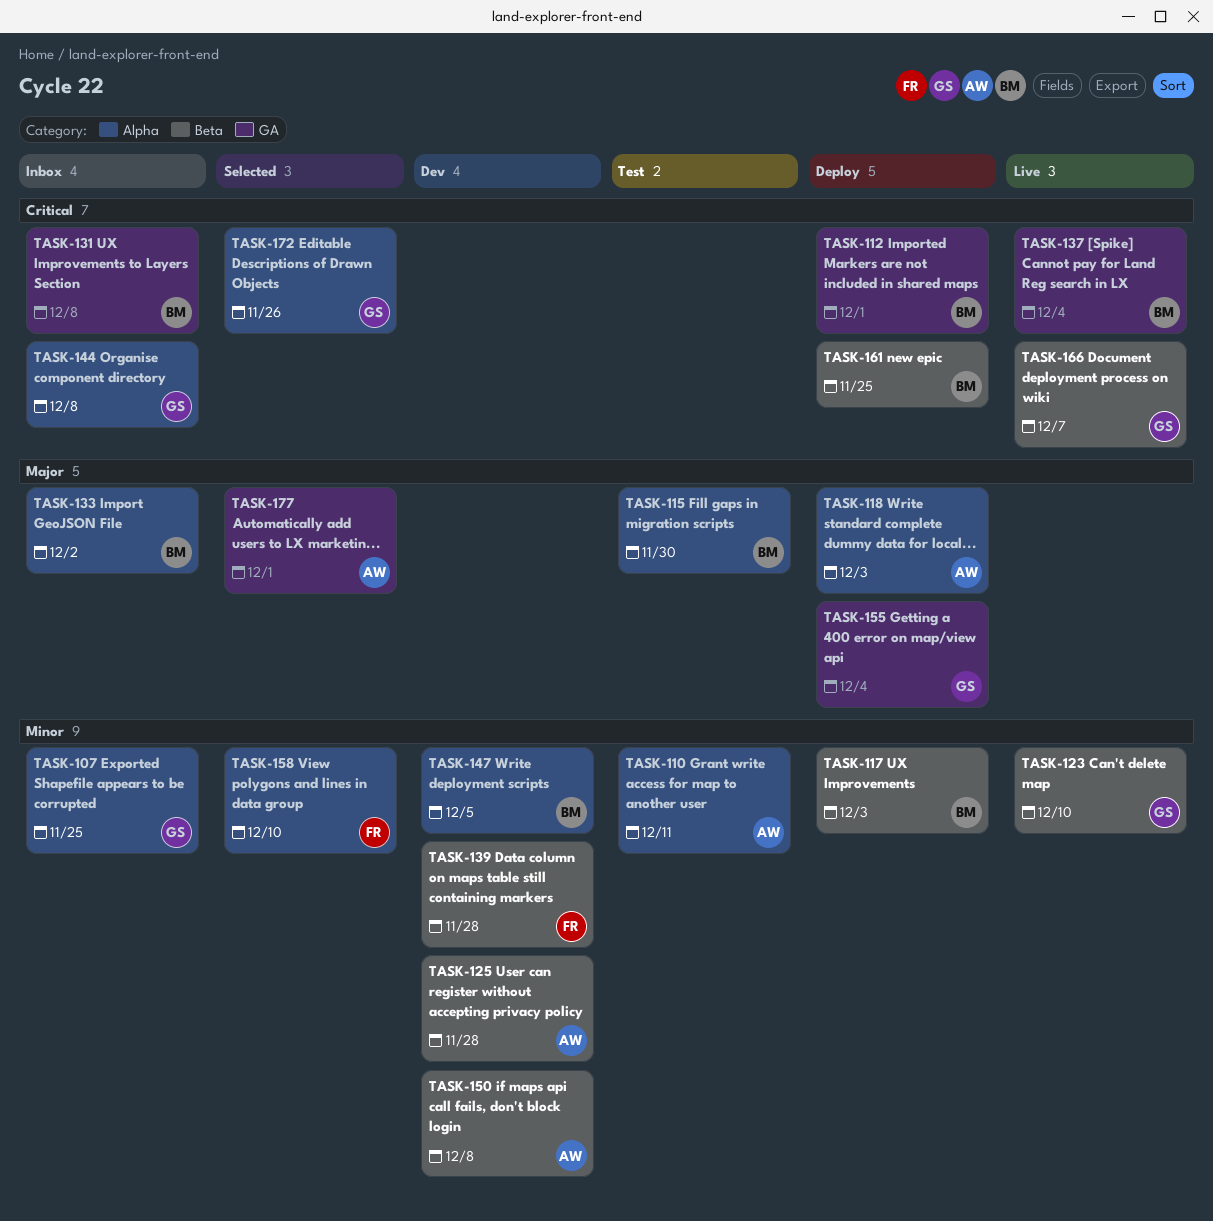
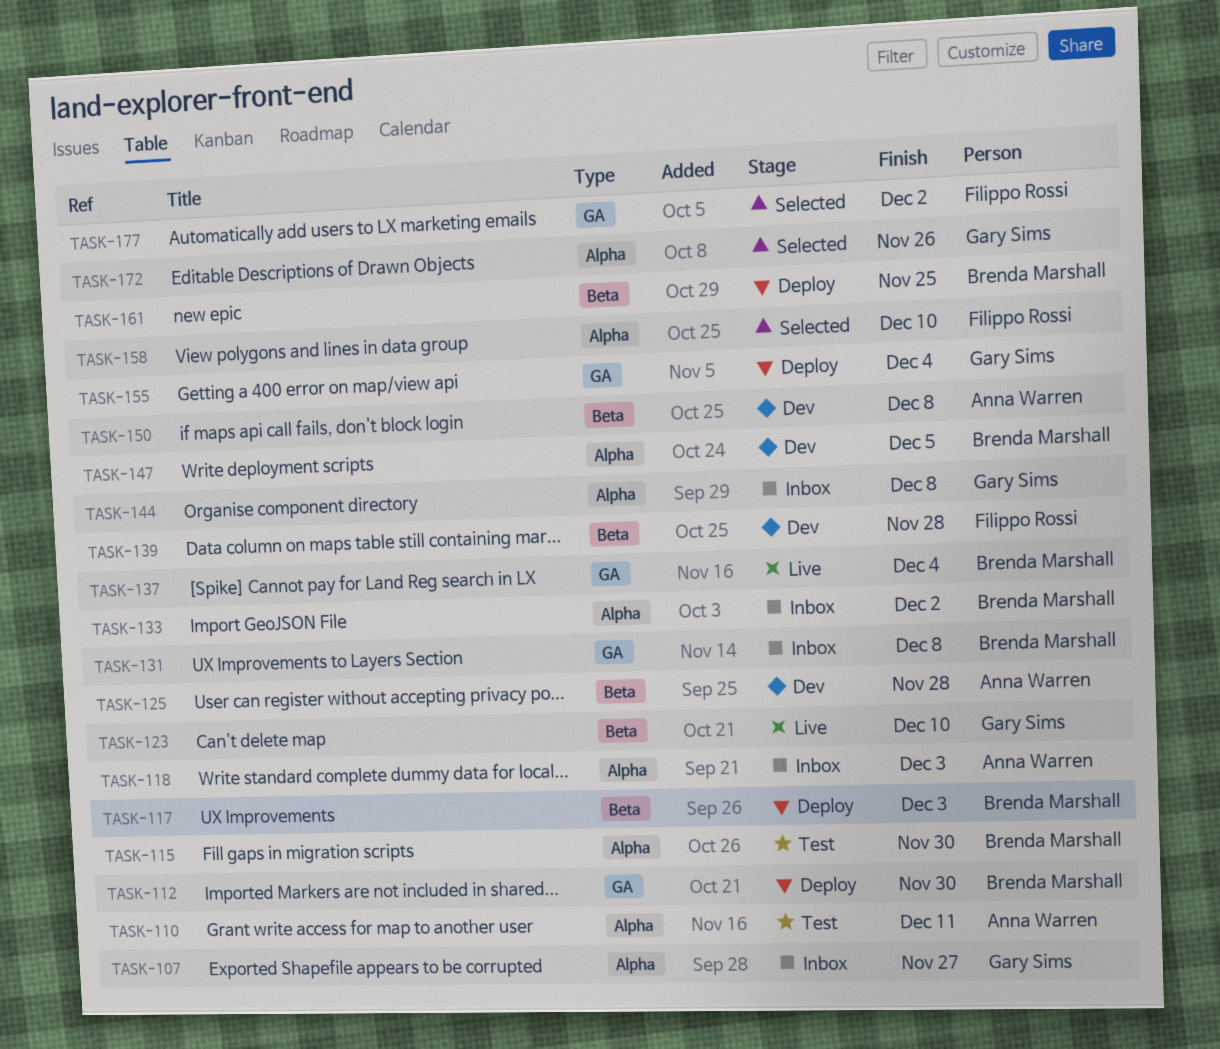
TASK-107, due: Nov 25 -> Nov 27
TASK-112, due: Dec 1 -> Nov 30
TASK-118, status: Deploy -> Inbox
TASK-166: present -> none
TASK-177, owner: Anna Warren -> Filippo Rossi
TASK-177, due: Dec 1 -> Dec 2

